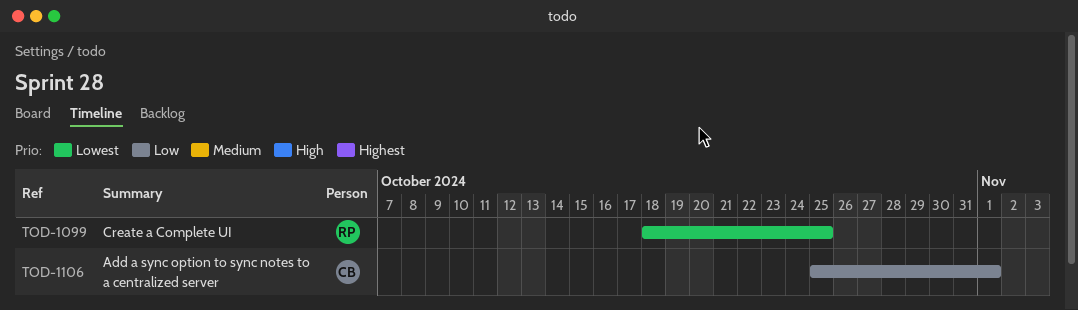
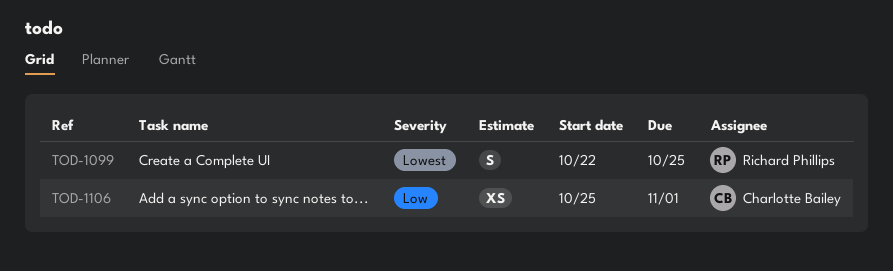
TOD-1099, start: Oct 18 -> Oct 22

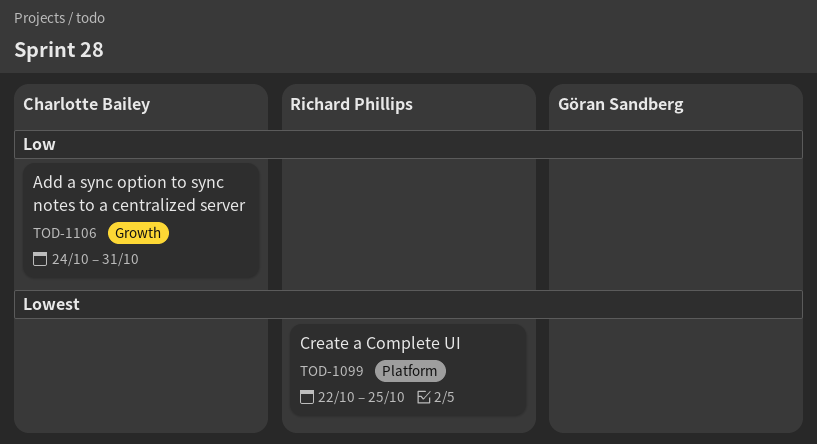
TOD-1106, start: Oct 25 -> Oct 24
TOD-1106, due: Nov 1 -> Oct 31

